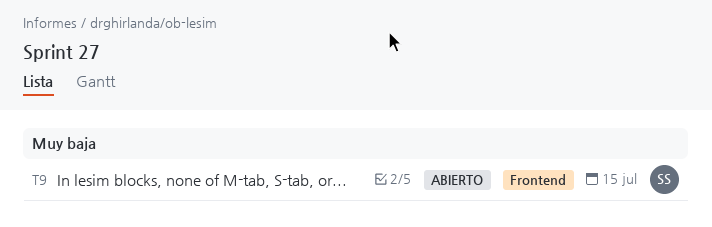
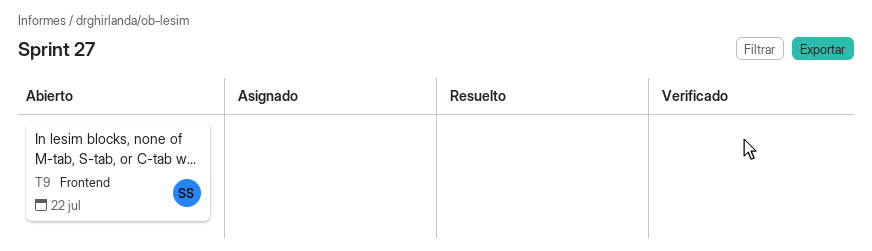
T9, due: Jul 15 -> Jul 22

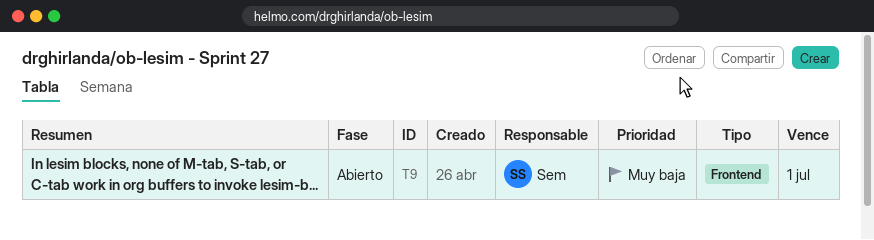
T9, due: Jul 22 -> Jul 1

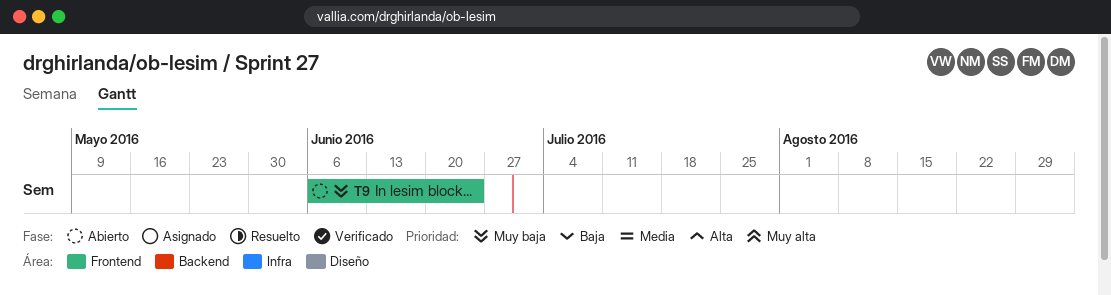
T9, due: Jul 1 -> Jun 24

